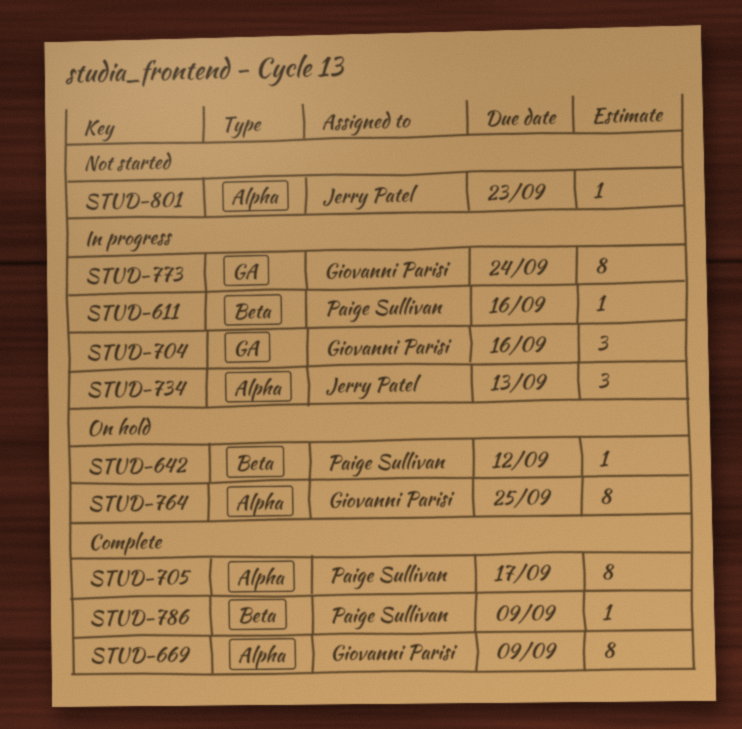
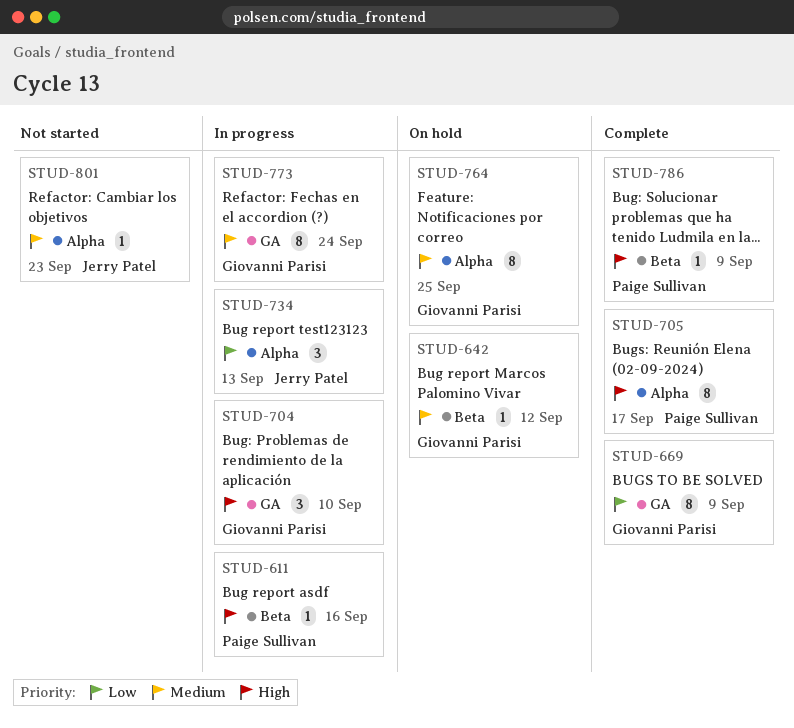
STUD-642, owner: Paige Sullivan -> Giovanni Parisi
STUD-669, label: Alpha -> GA
STUD-704, due: Sep 16 -> Sep 10

